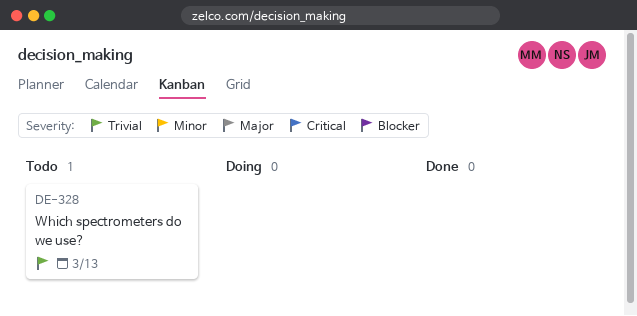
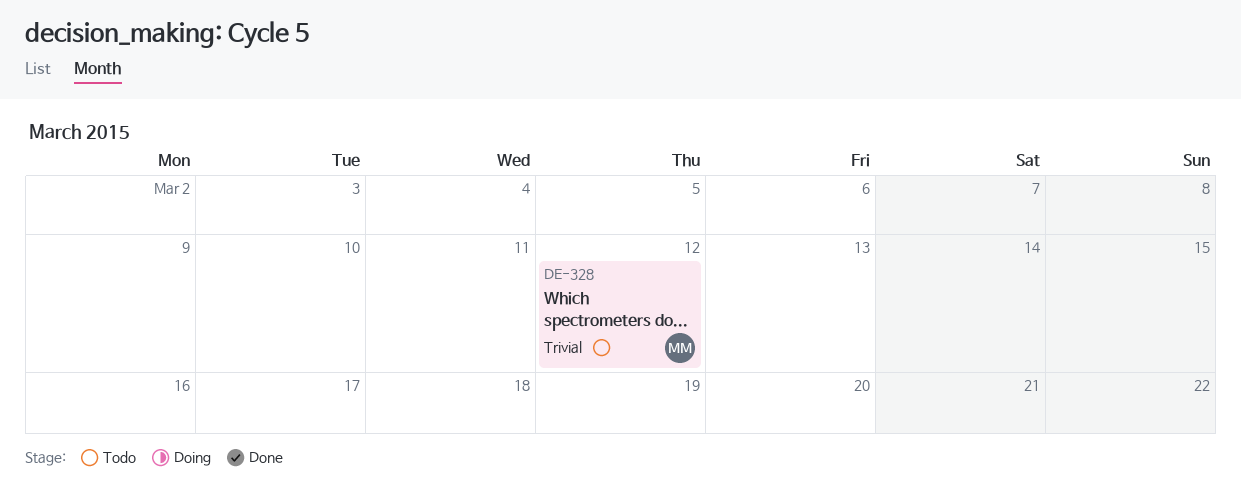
DE-328, due: Mar 13 -> Mar 12

